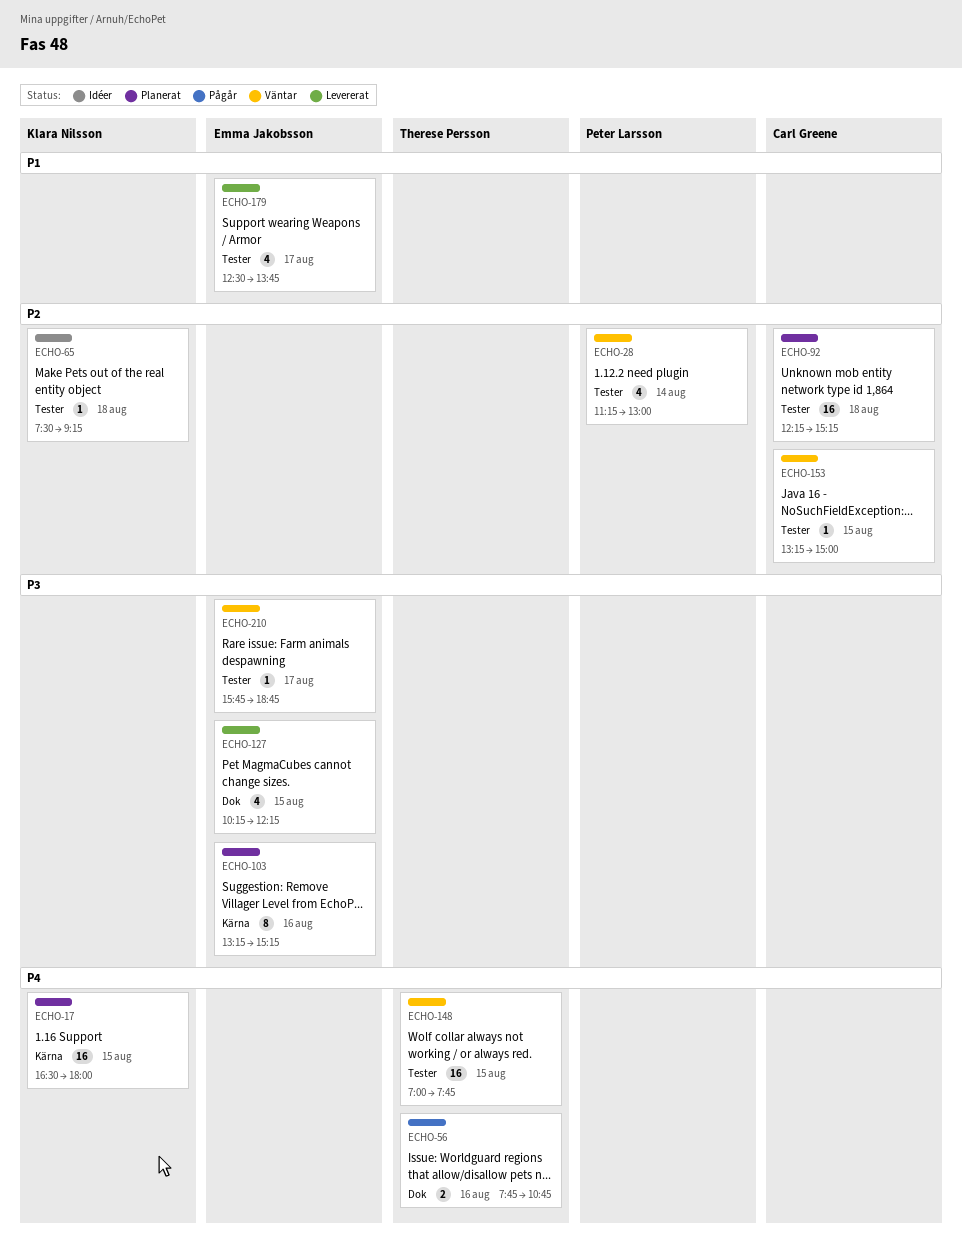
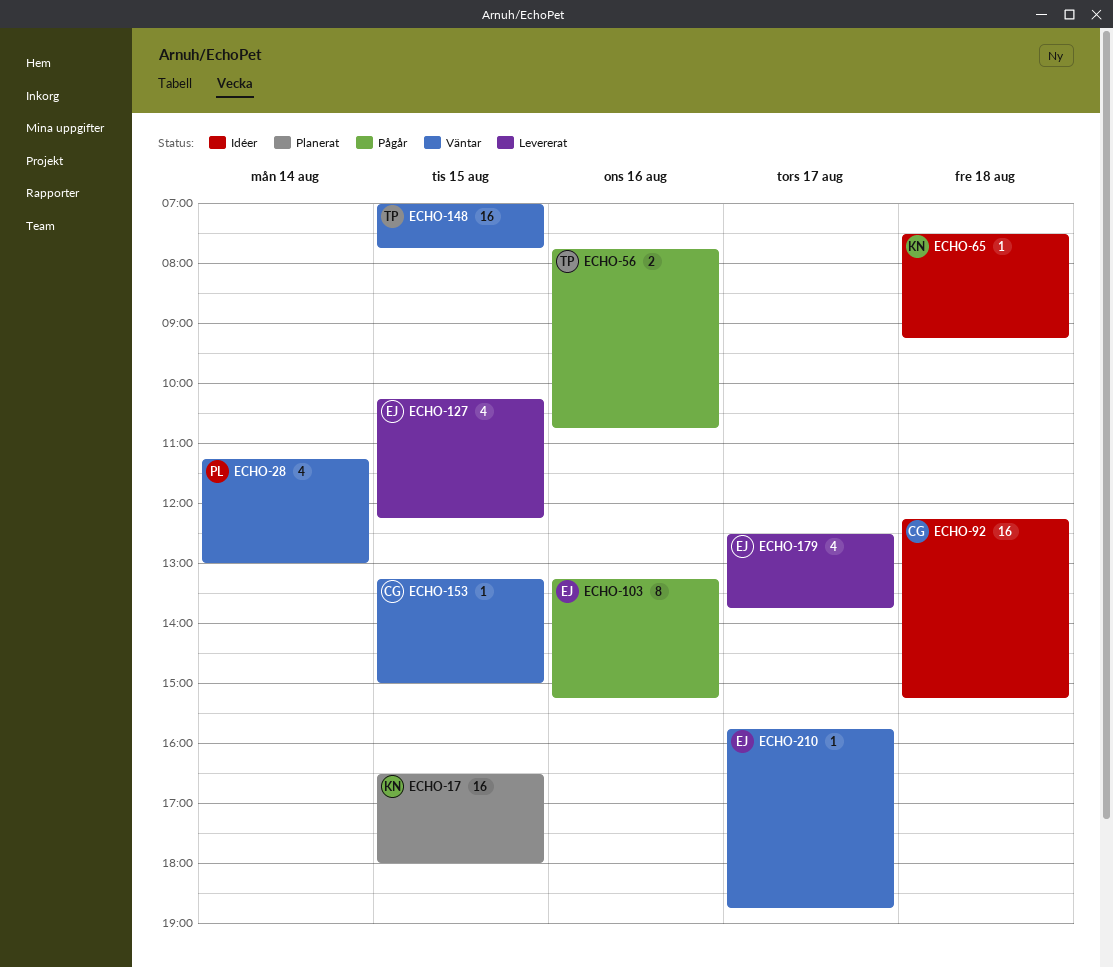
ECHO-92, status: Planerat -> Idéer
ECHO-103, status: Planerat -> Pågår

